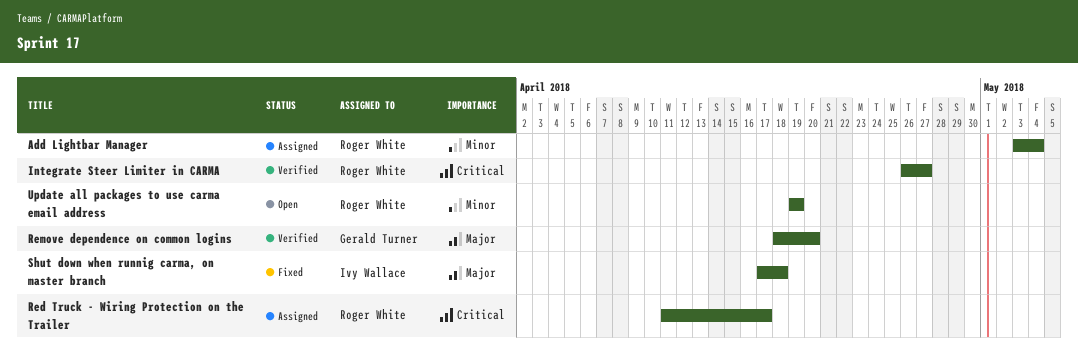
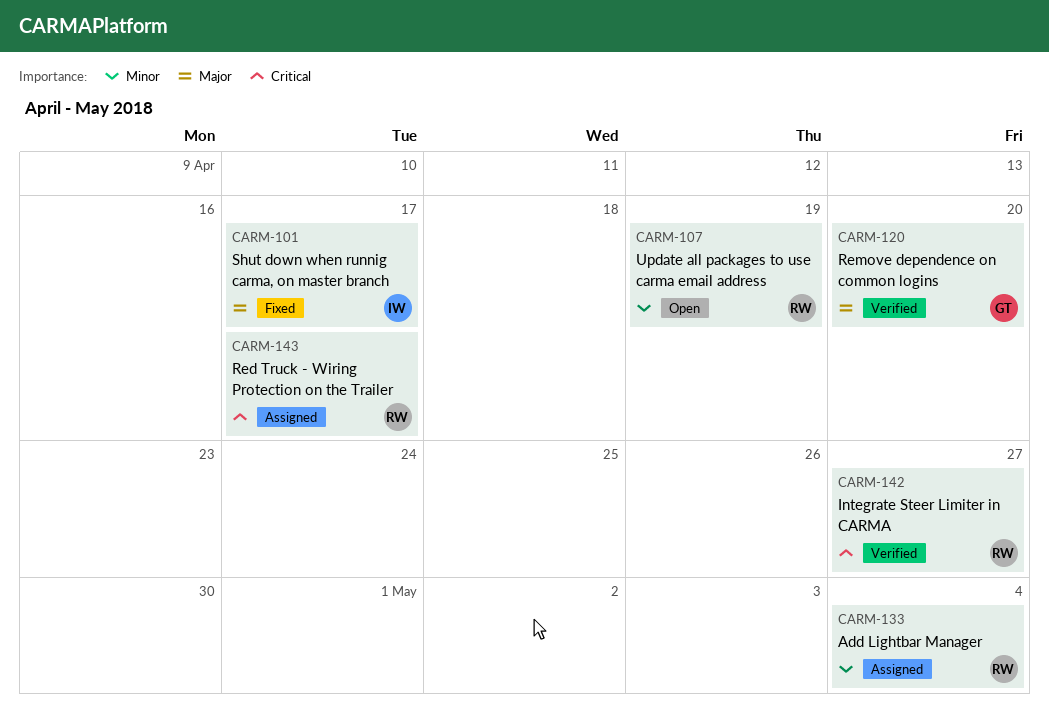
Shut down when runnig carma, on master branch, due: Apr 18 -> Apr 17

